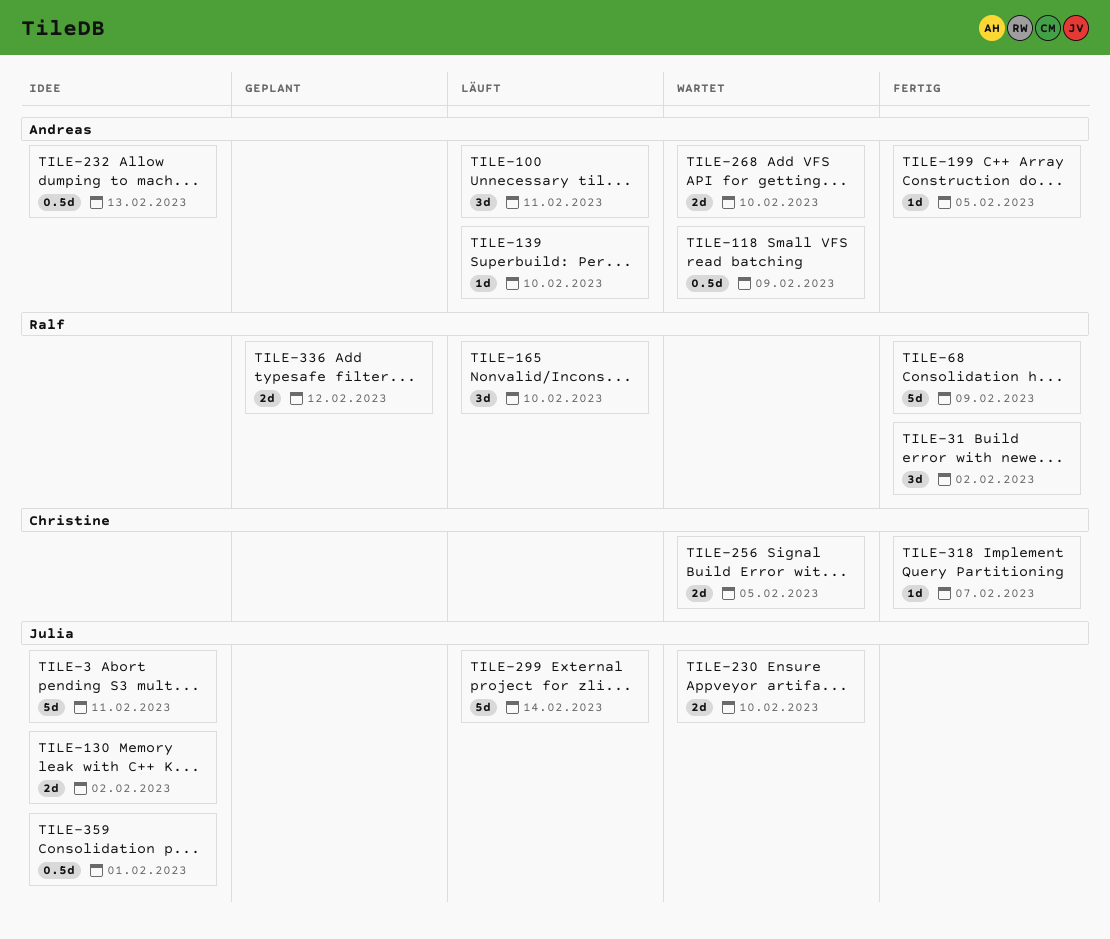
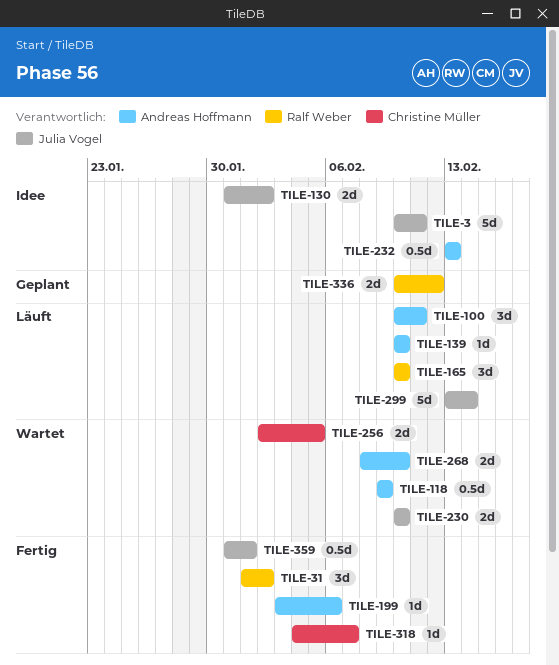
TILE-68: present -> none
TILE-199, due: Feb 5 -> Feb 6
TILE-359, status: Idee -> Fertig

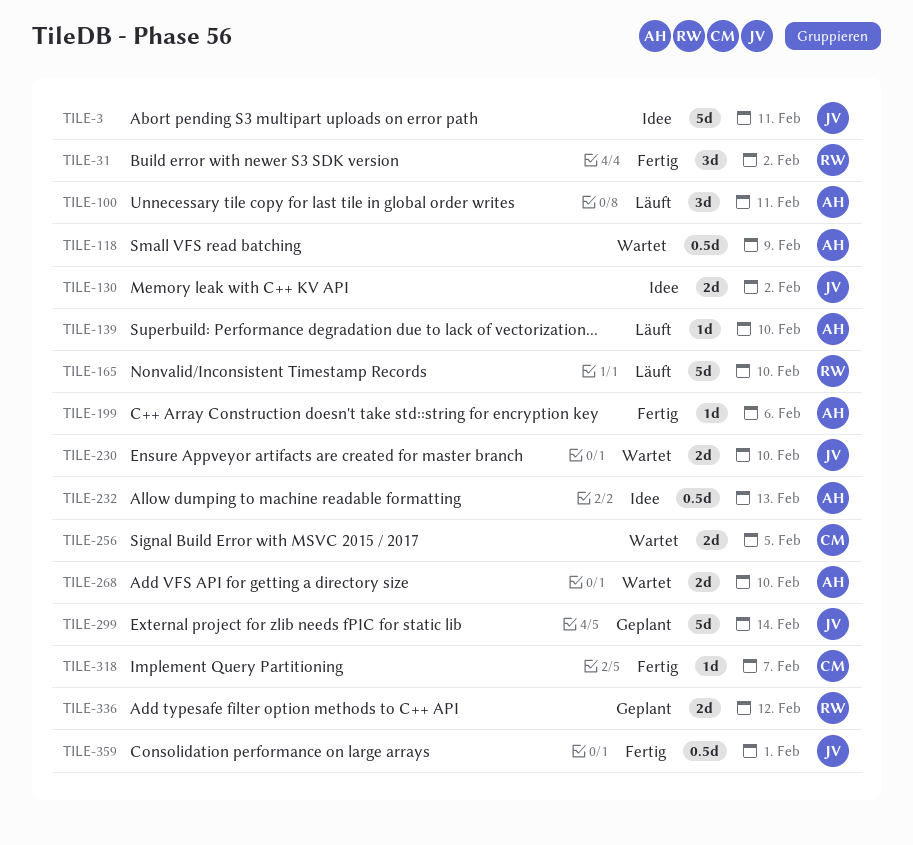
TILE-165, estimate: 3d -> 5d
TILE-299, status: Läuft -> Geplant

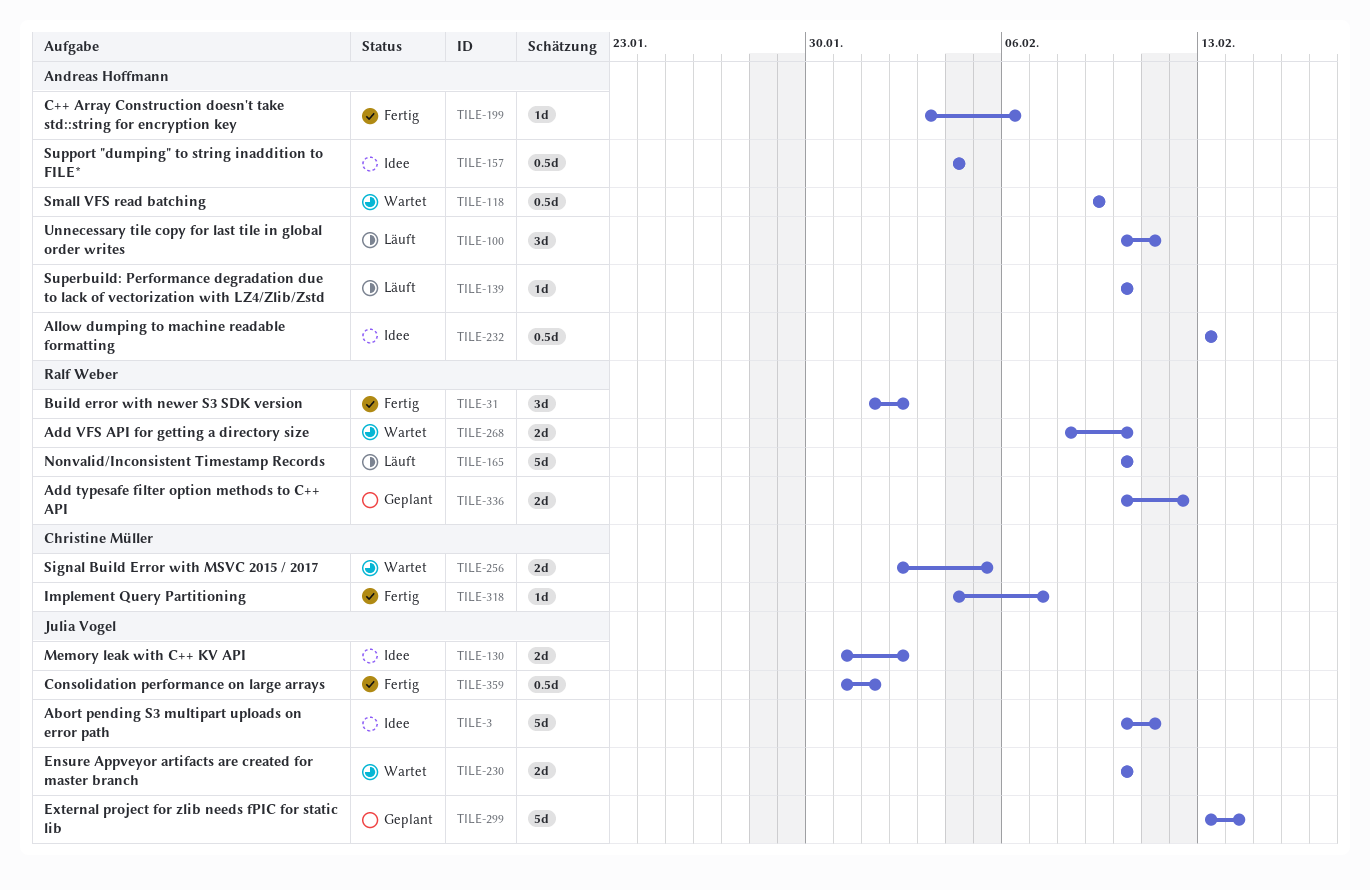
TILE-157: none -> present
TILE-268, owner: Andreas Hoffmann -> Ralf Weber

